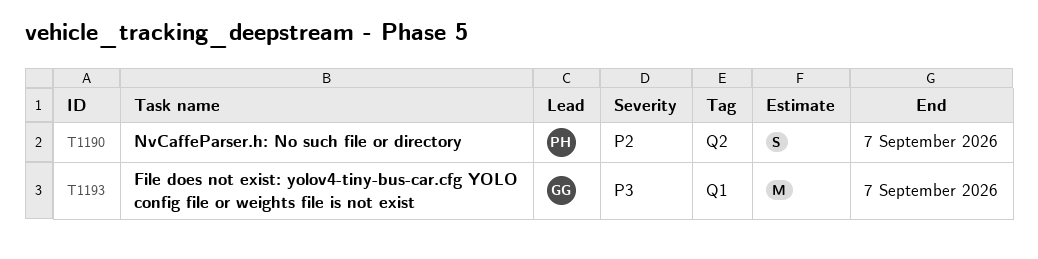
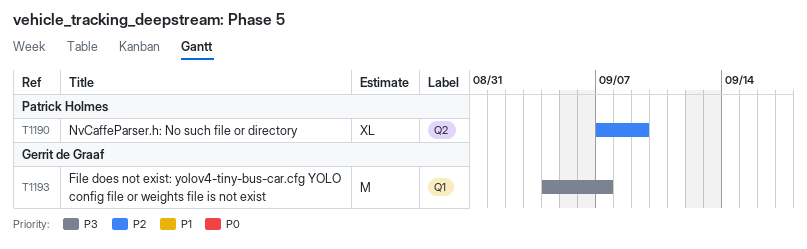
T1190, estimate: S -> XL
T1190, due: Sep 7 -> Sep 9

